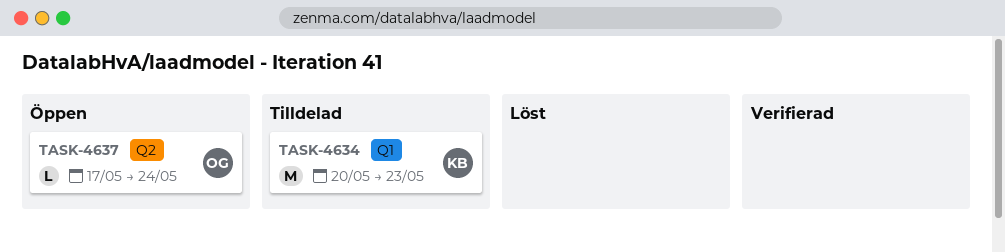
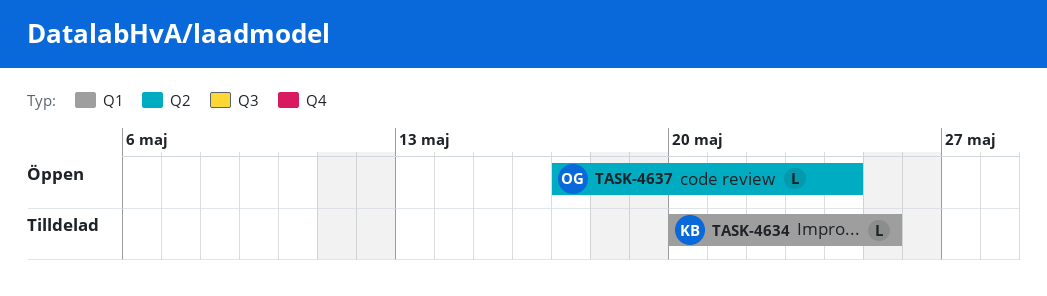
TASK-4634, estimate: M -> L
TASK-4634, due: May 23 -> May 25

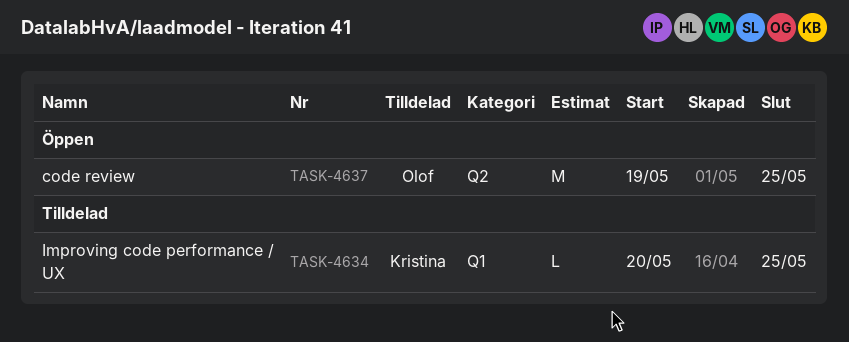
TASK-4637, estimate: L -> M
TASK-4637, start: May 17 -> May 19
TASK-4637, due: May 24 -> May 25

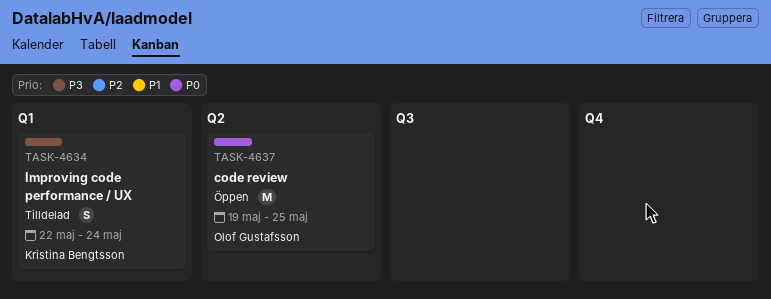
TASK-4634, estimate: L -> S
TASK-4634, start: May 20 -> May 22
TASK-4634, due: May 25 -> May 24

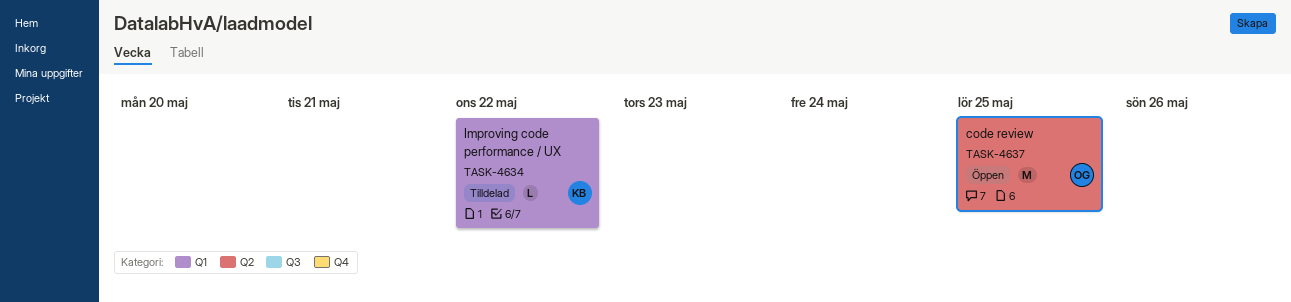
TASK-4634, estimate: S -> L
TASK-4634, due: May 24 -> May 22

